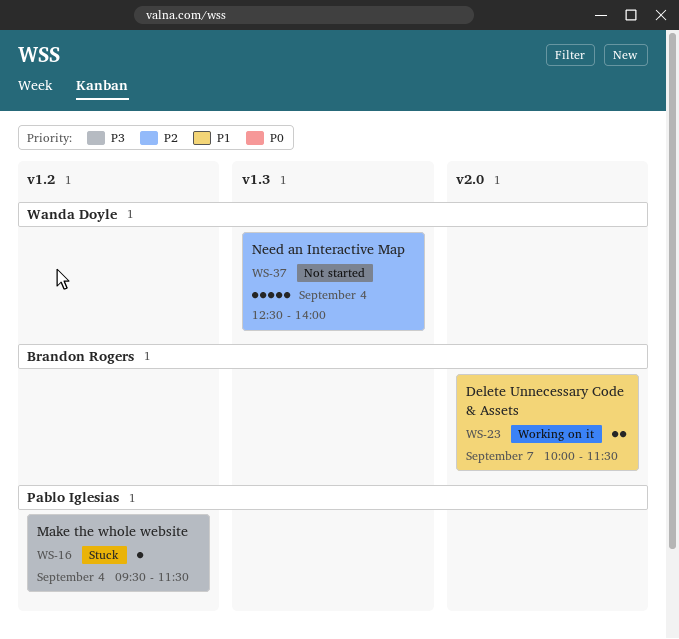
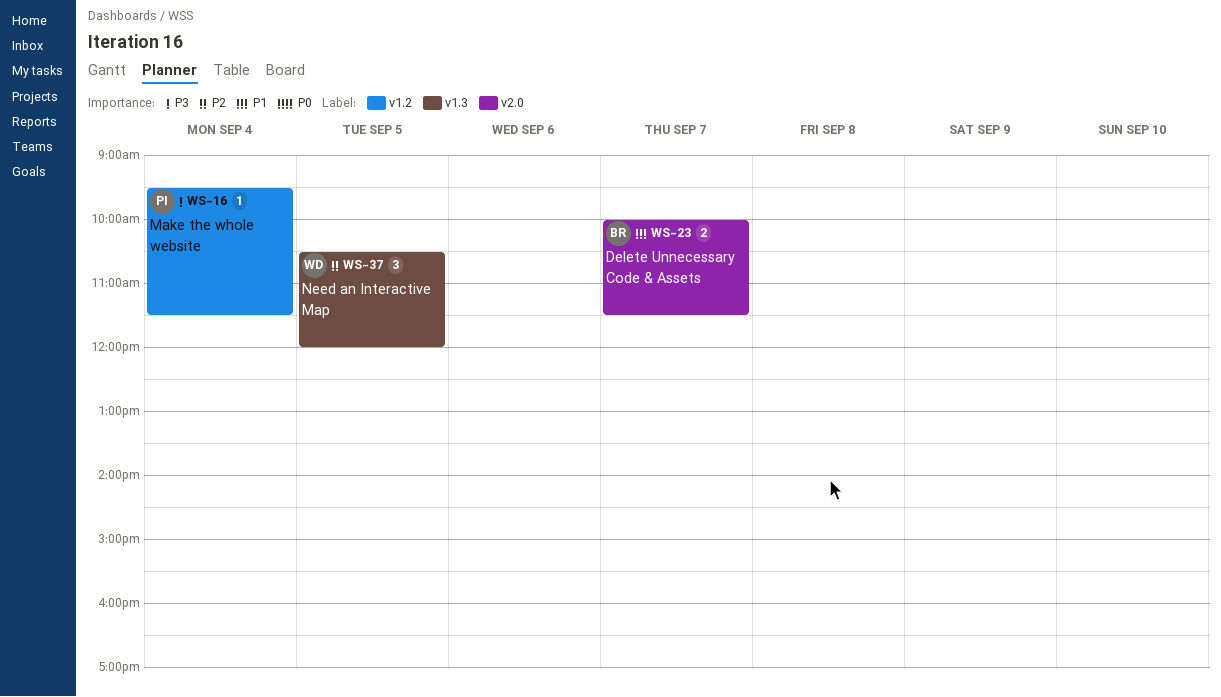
WS-37, estimate: 5 -> 3
WS-37, day: Sep 4 -> Sep 5
WS-37, begins: 12:30 -> 10:30
WS-37, ends: 14:00 -> 12:00

